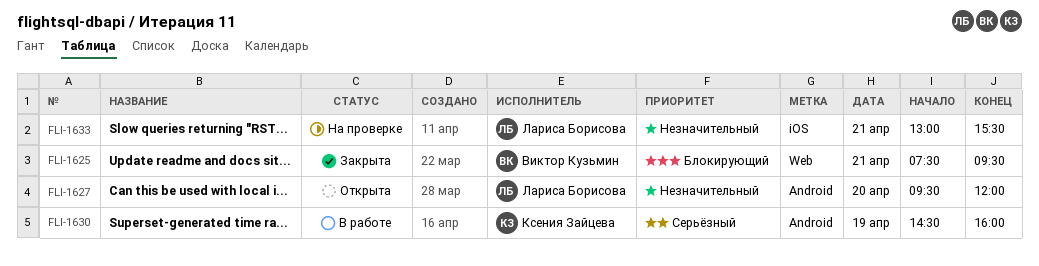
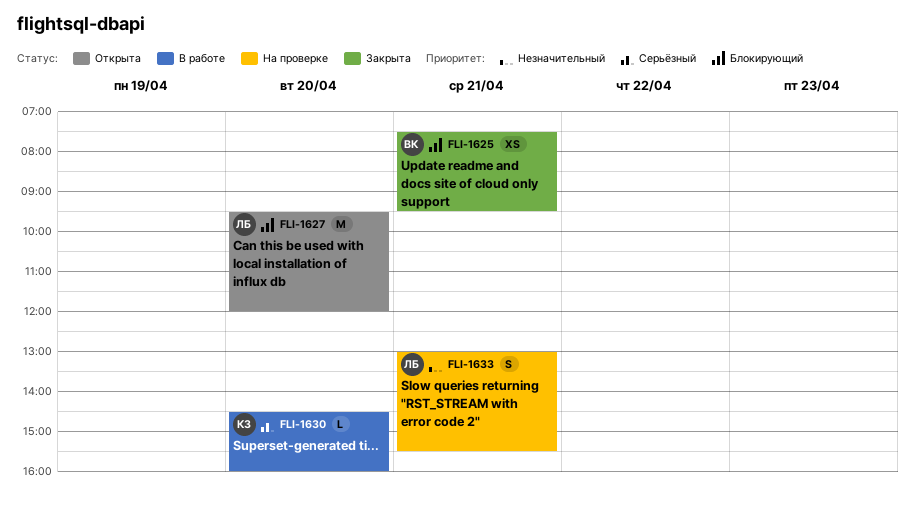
FLI-1627, priority: Незначительный -> Блокирующий
FLI-1630, day: Apr 19 -> Apr 20

